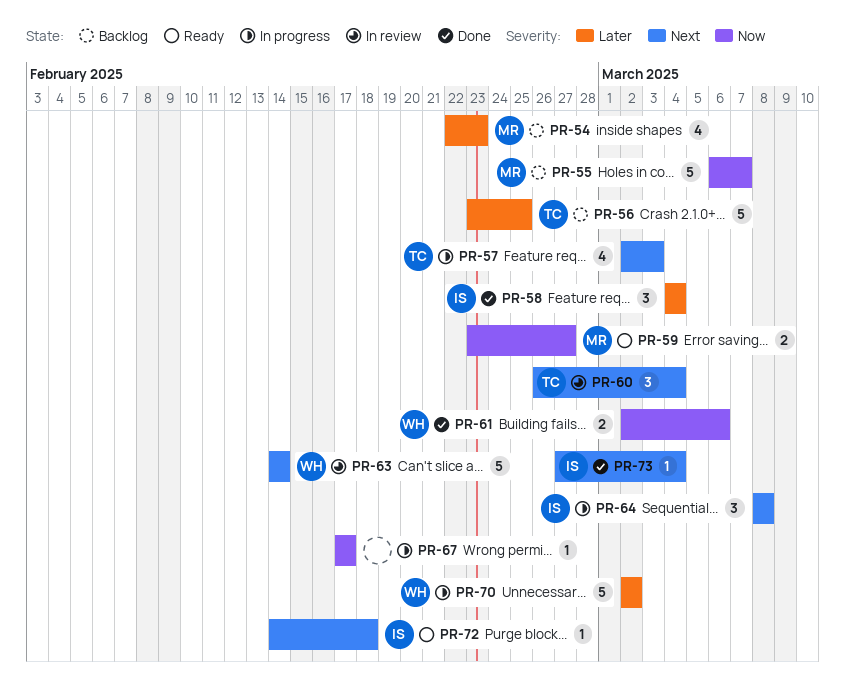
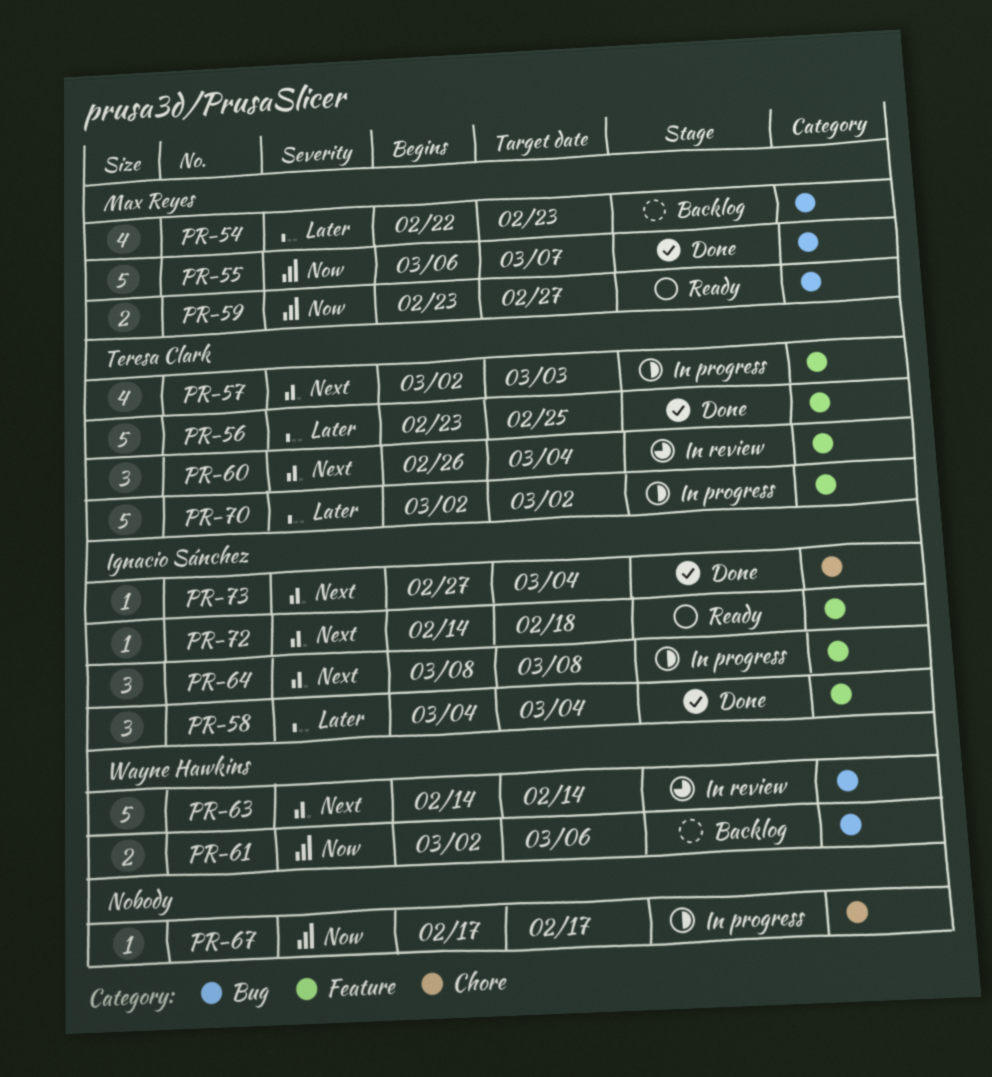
PR-55, status: Backlog -> Done
PR-56, status: Backlog -> Done
PR-61, status: Done -> Backlog
PR-70, owner: Wayne Hawkins -> Teresa Clark

